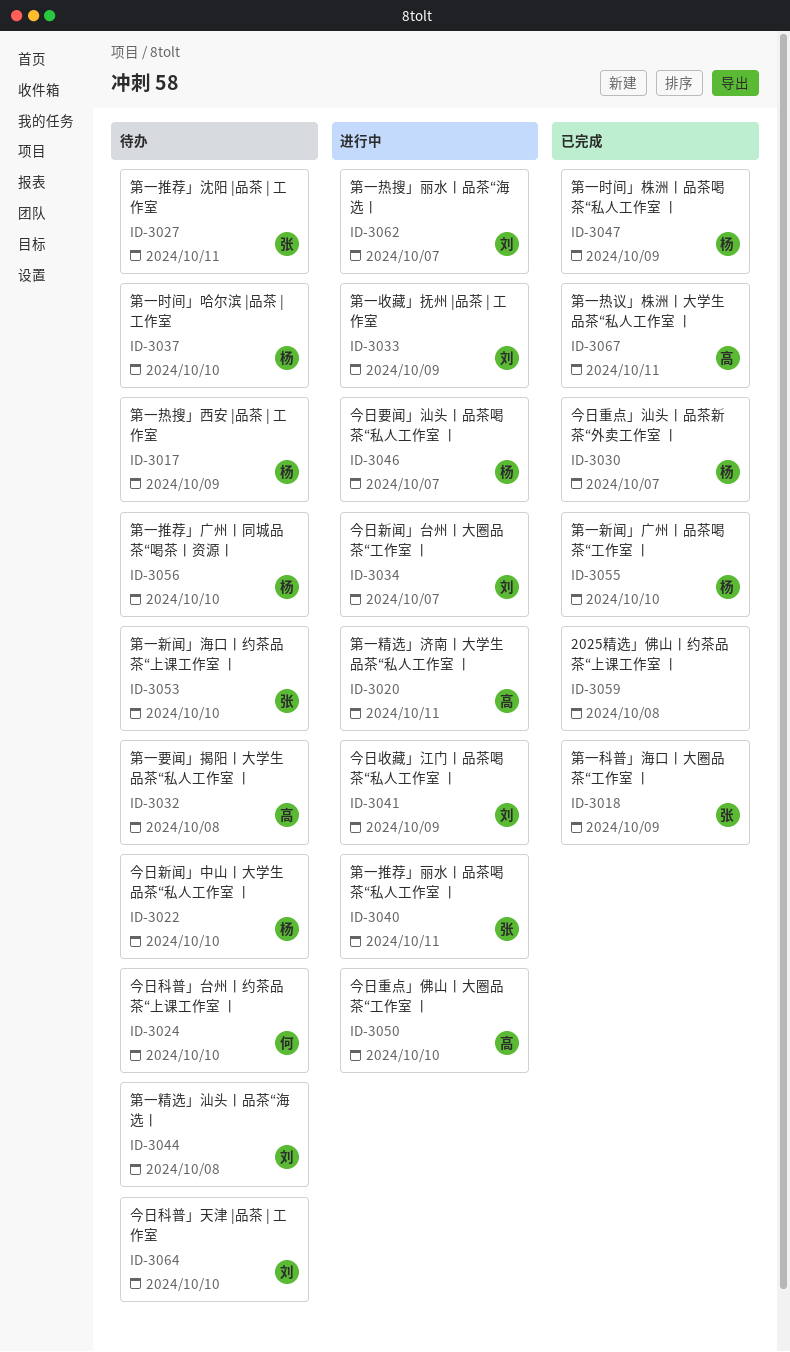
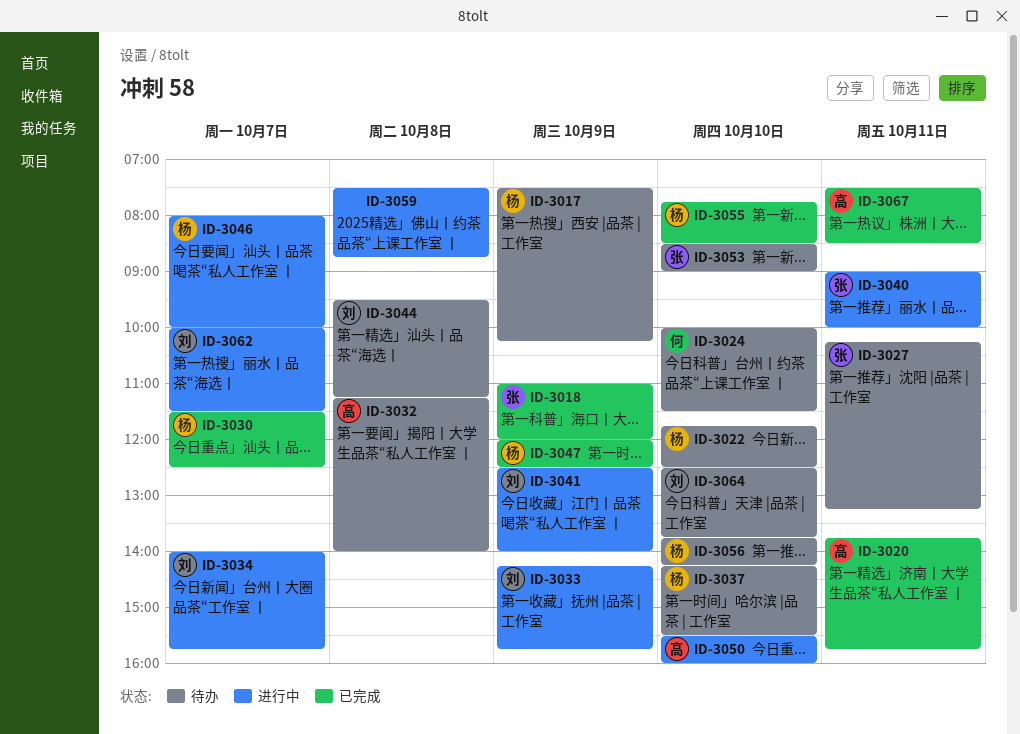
ID-3020, status: 进行中 -> 已完成
ID-3059, status: 已完成 -> 进行中

